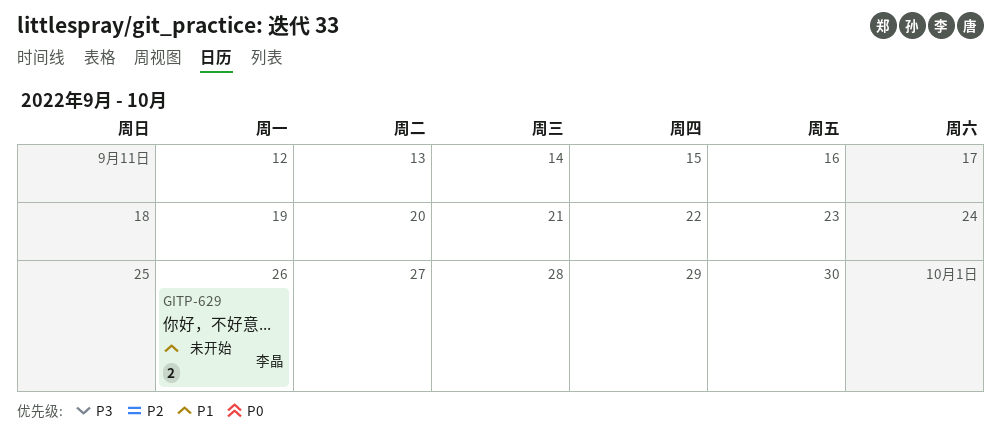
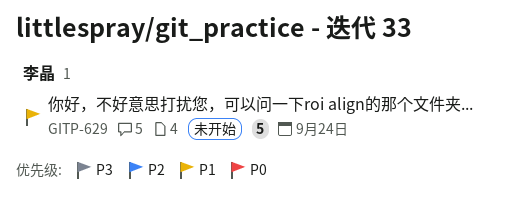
GITP-629, estimate: 2 -> 5
GITP-629, due: Sep 26 -> Sep 24

